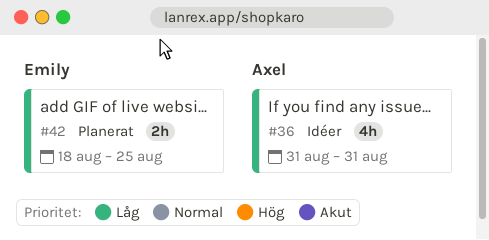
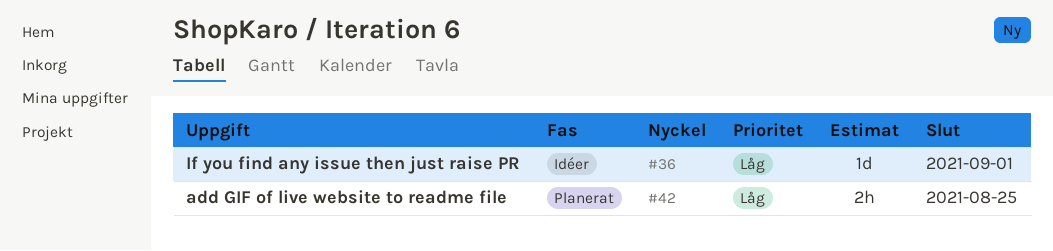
#36, estimate: 4h -> 1d
#36, due: Aug 31 -> Sep 1

